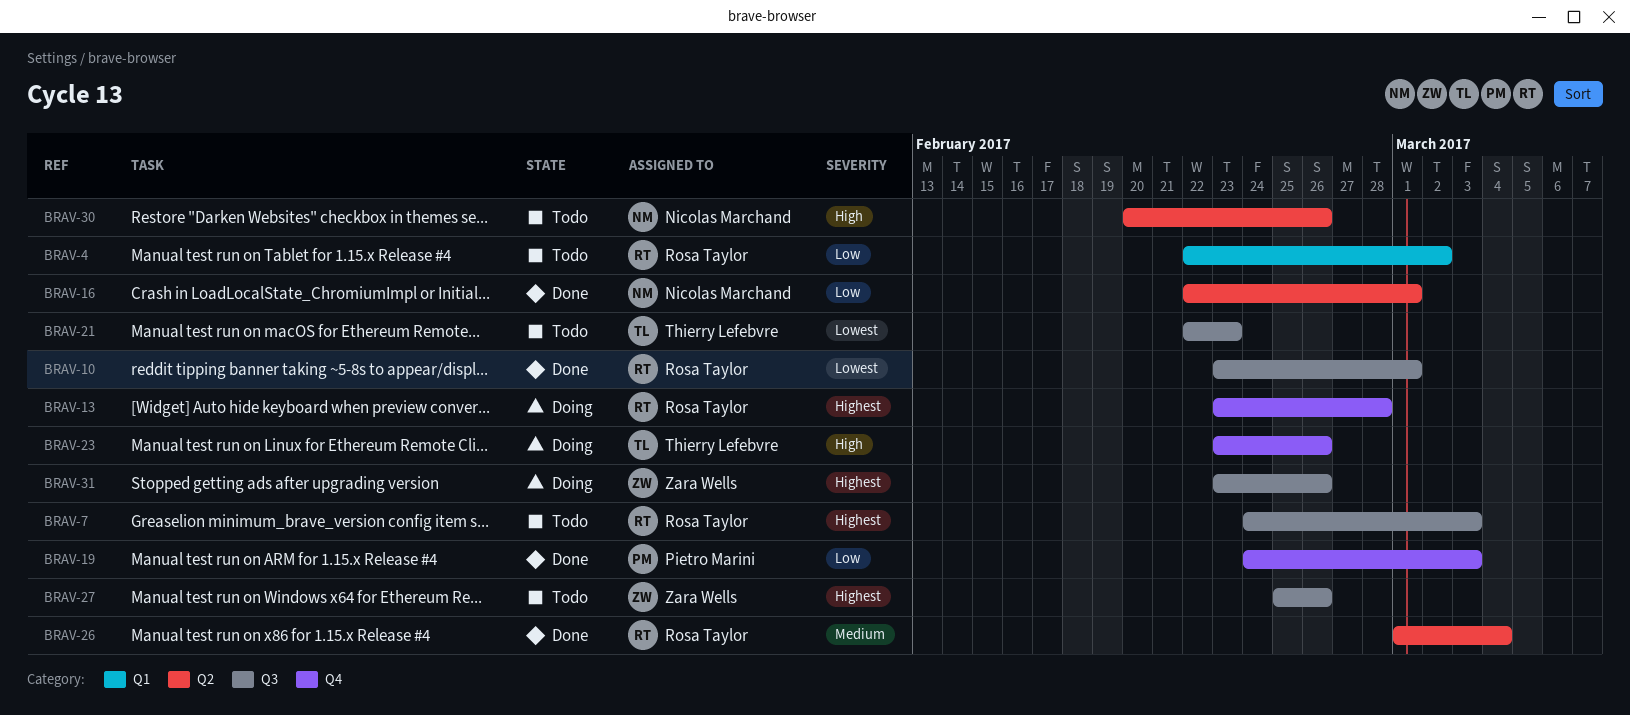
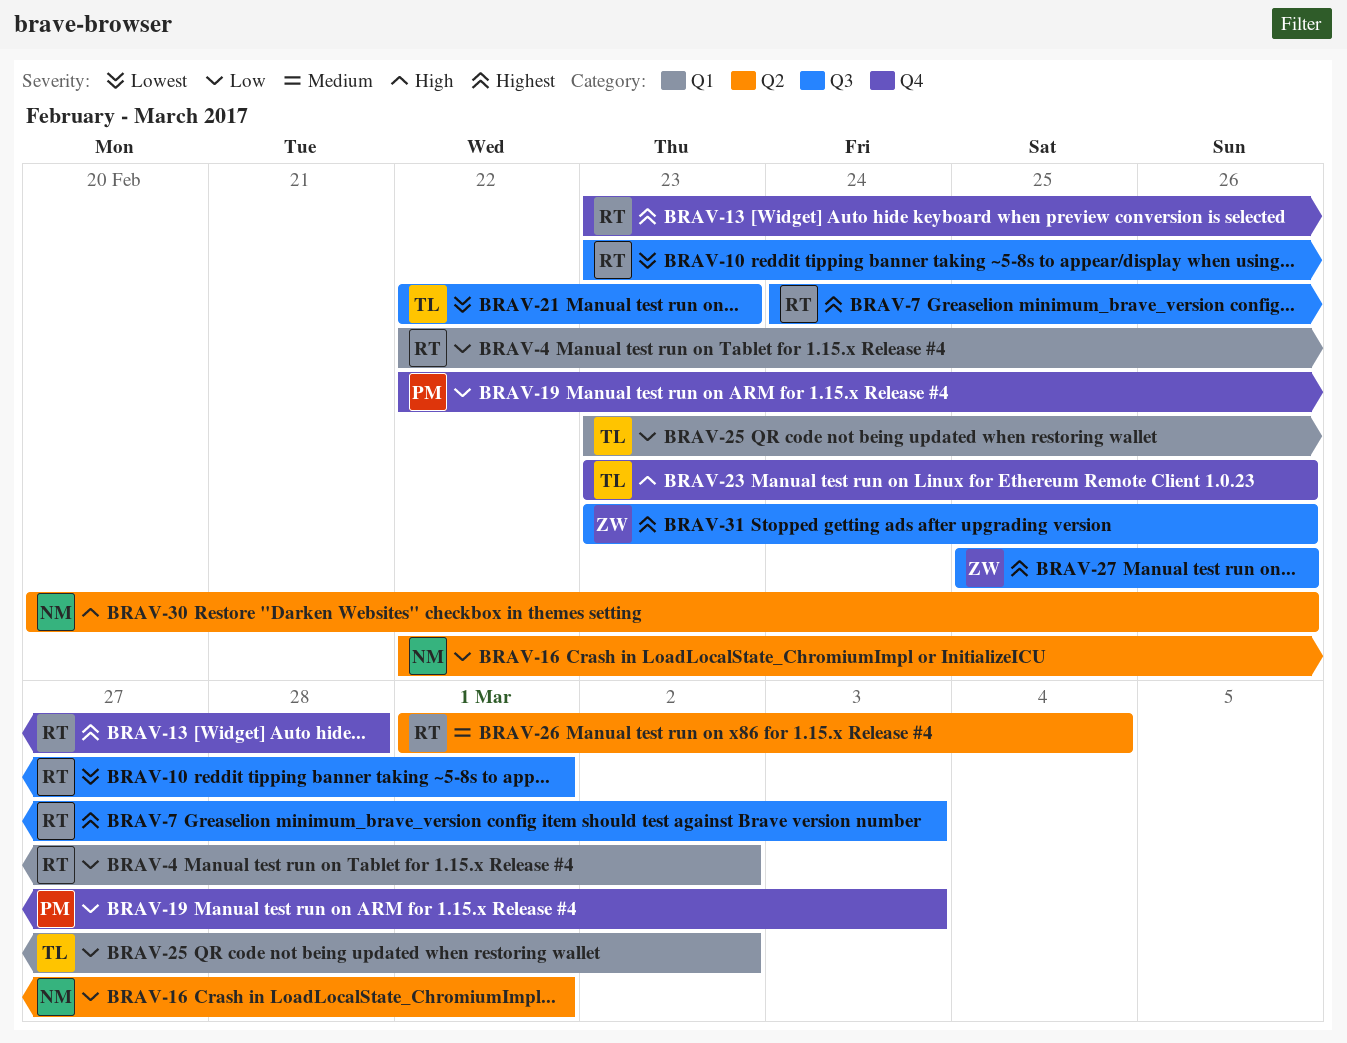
BRAV-19, start: Feb 24 -> Feb 22
BRAV-25: none -> present

